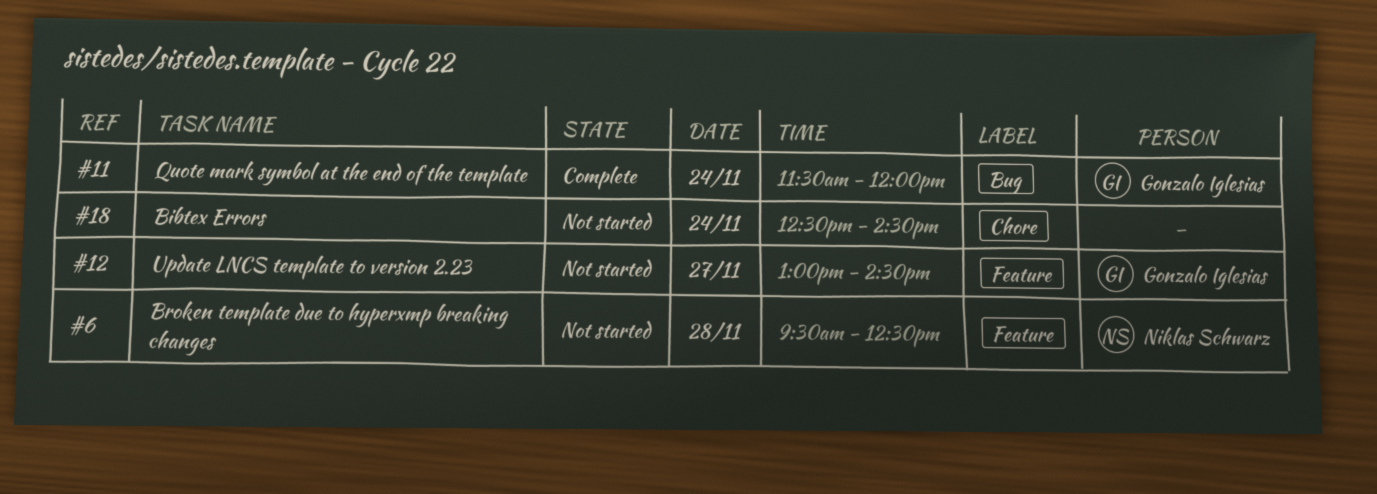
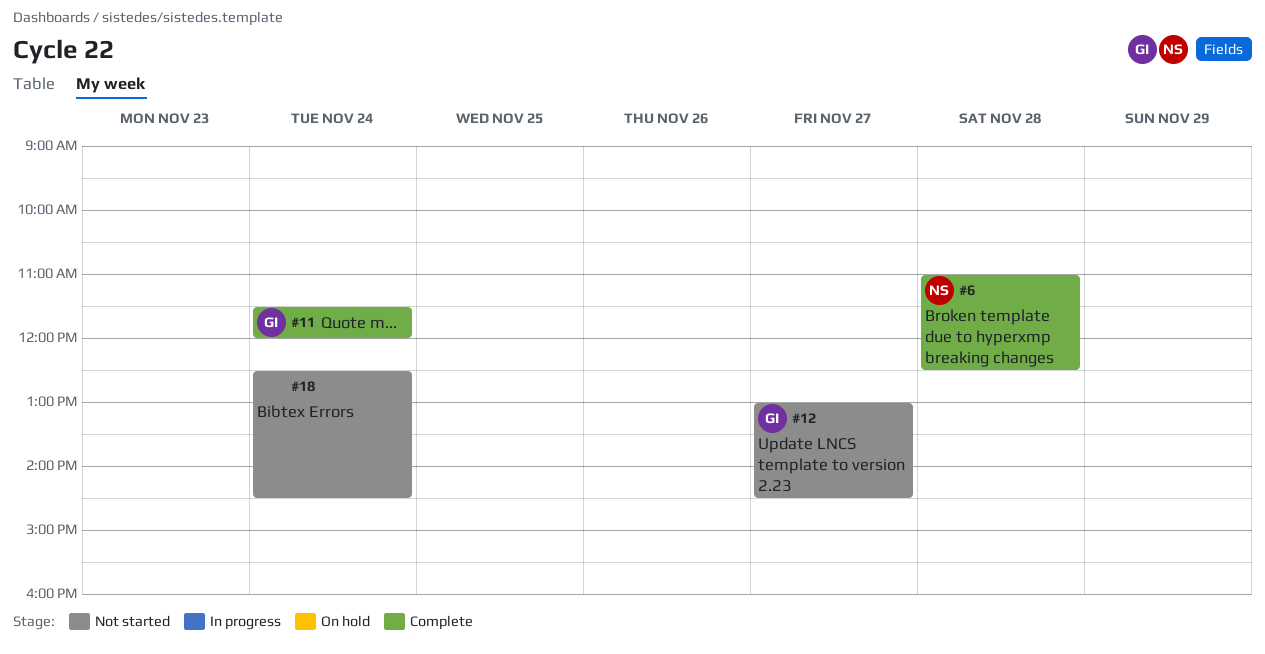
#6, status: Not started -> Complete
#6, begins: 09:30 -> 11:00

